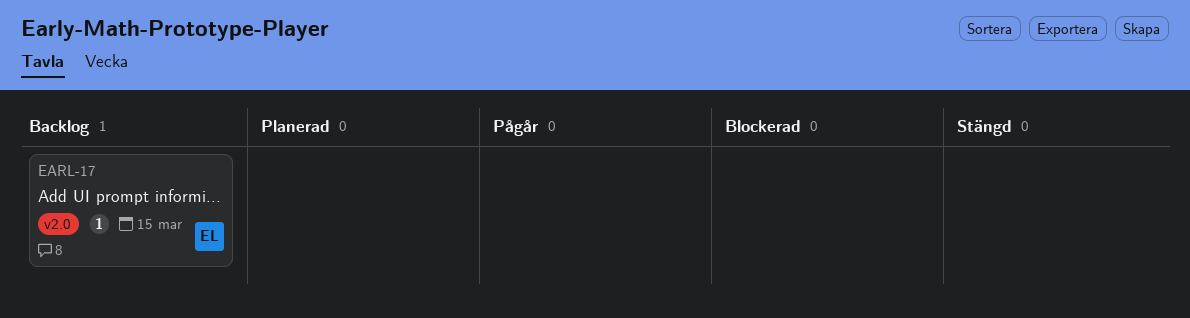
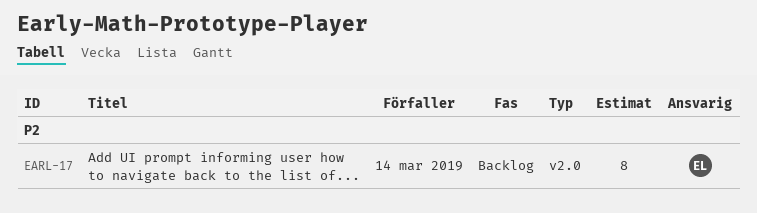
EARL-17, estimate: 1 -> 8
EARL-17, due: Mar 15 -> Mar 14

